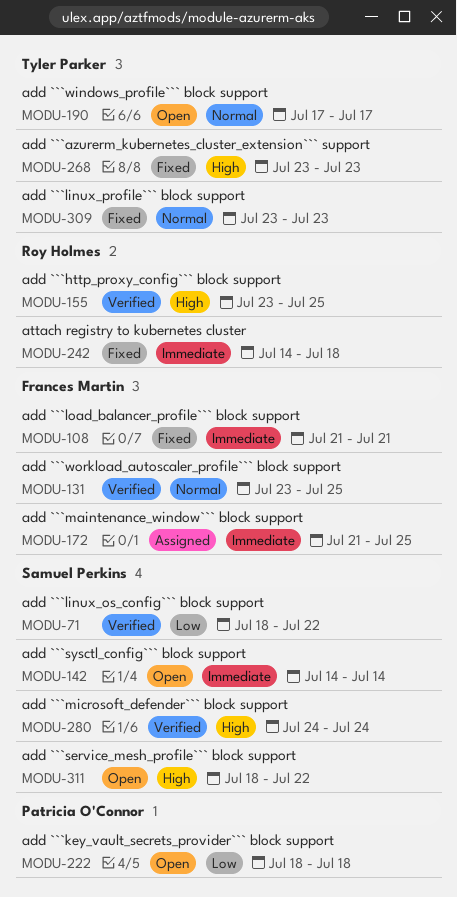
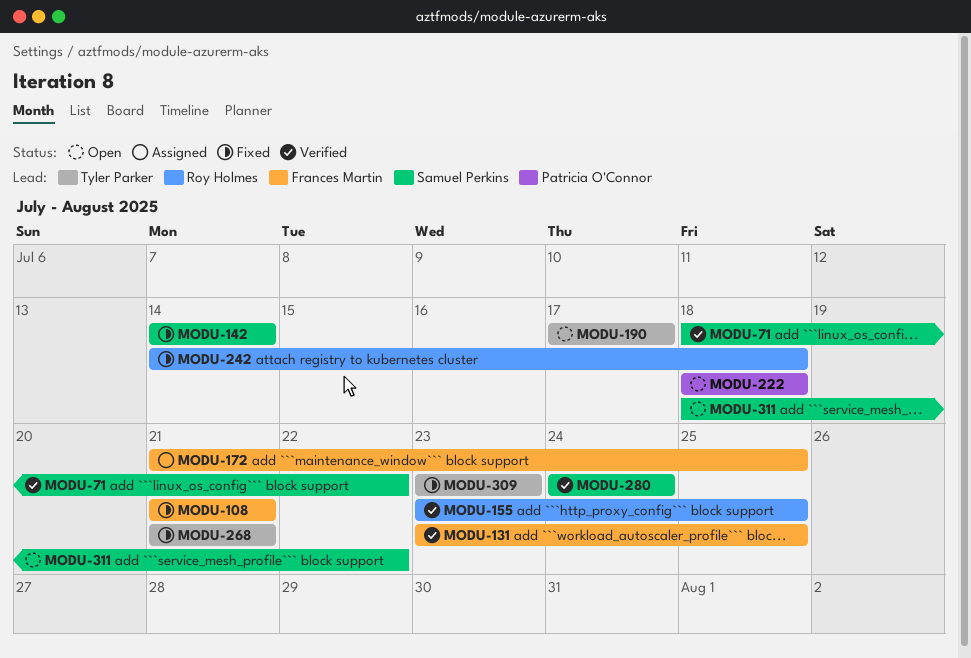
MODU-142, status: Open -> Fixed
MODU-268, start: Jul 23 -> Jul 21
MODU-268, due: Jul 23 -> Jul 21

